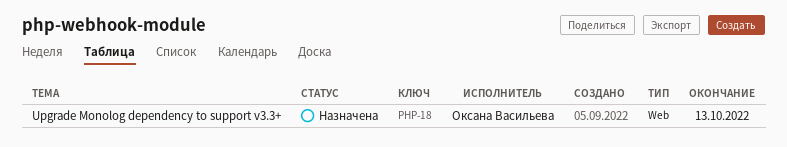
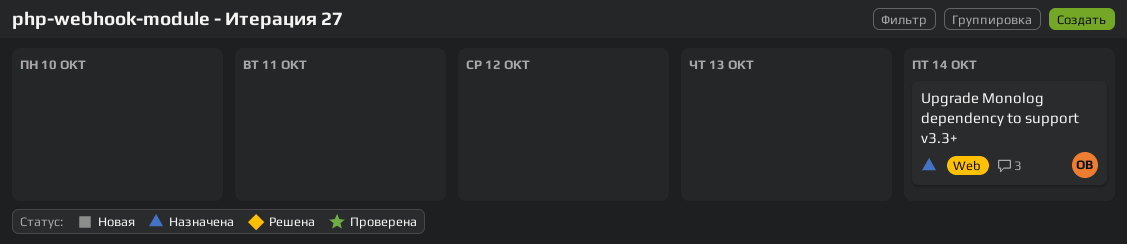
Upgrade Monolog dependency to support v3.3+, due: Oct 13 -> Oct 14

